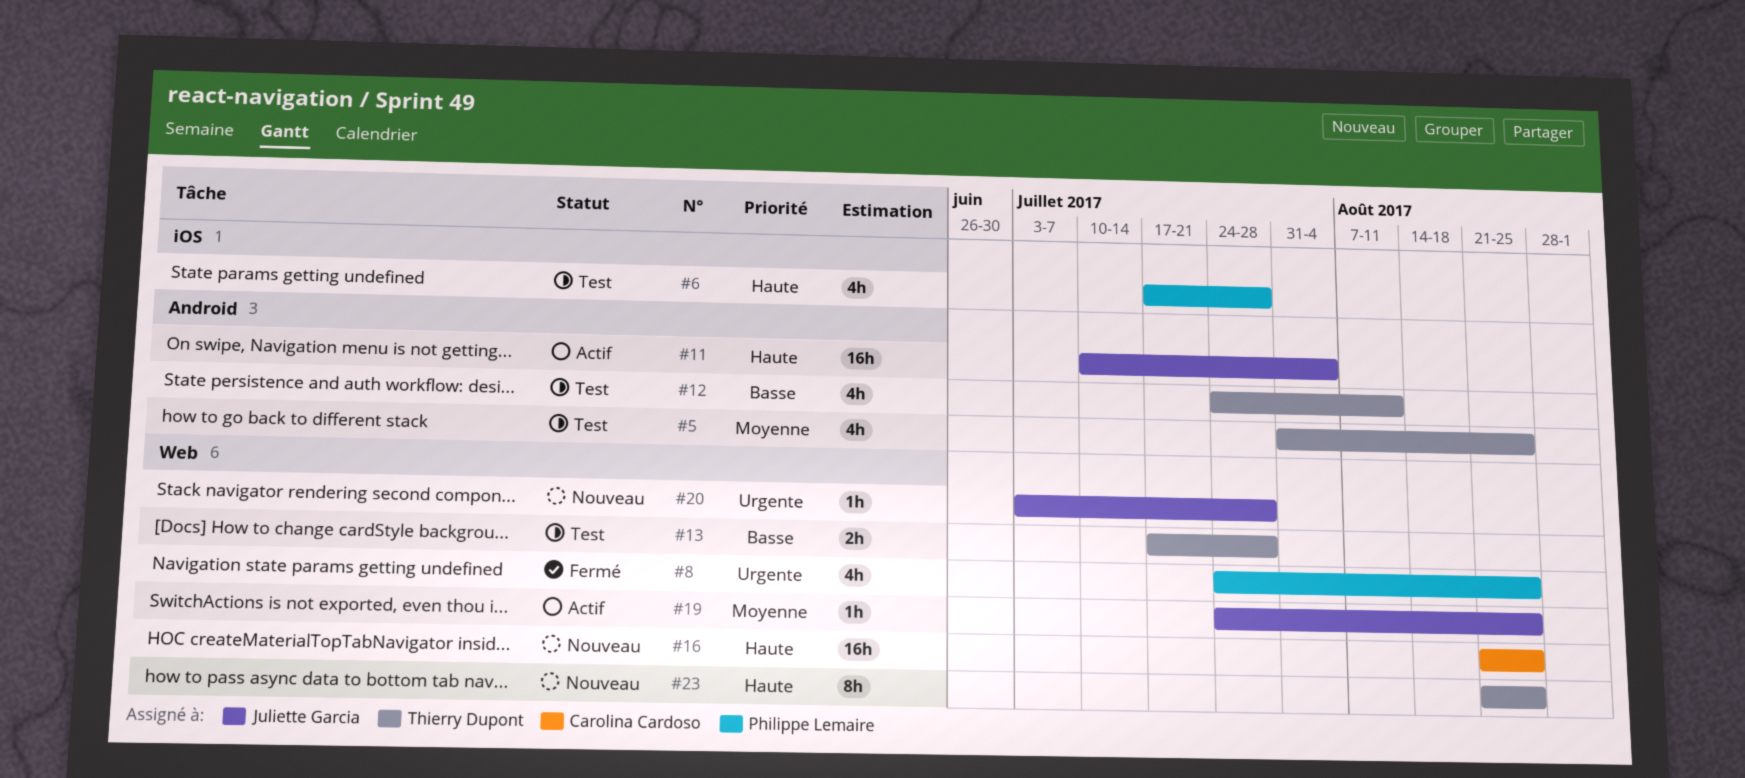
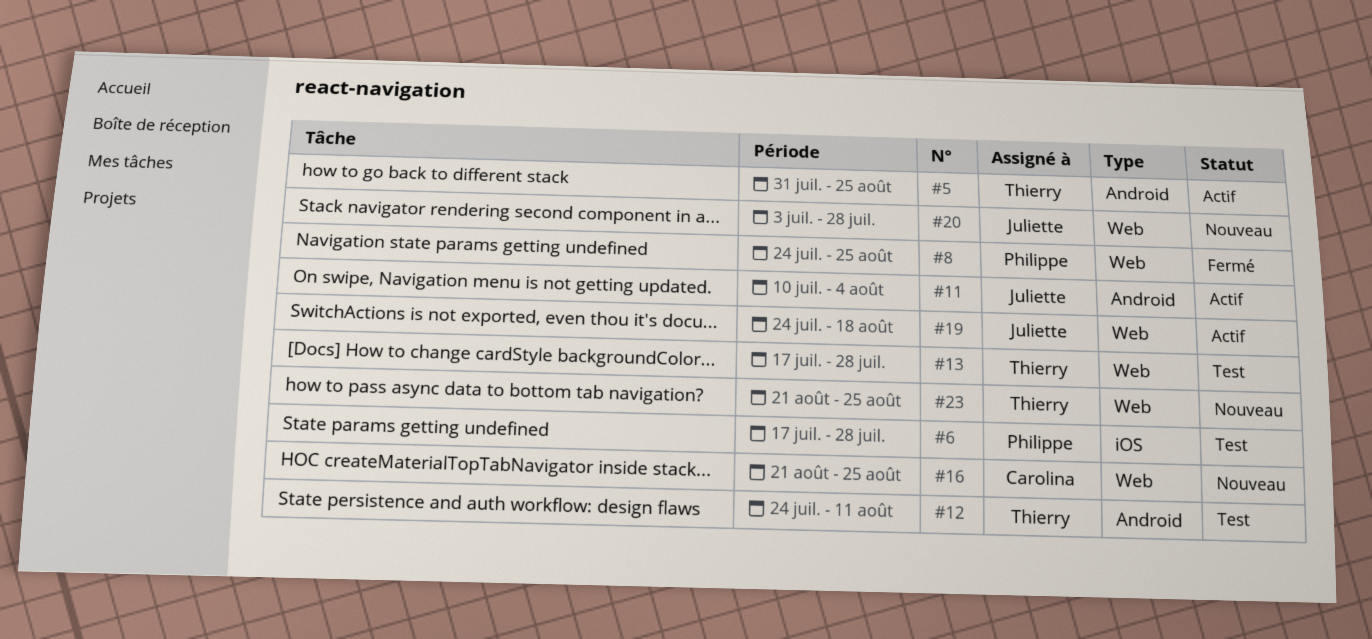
#5, status: Test -> Actif
#19, due: Aug 25 -> Aug 18

